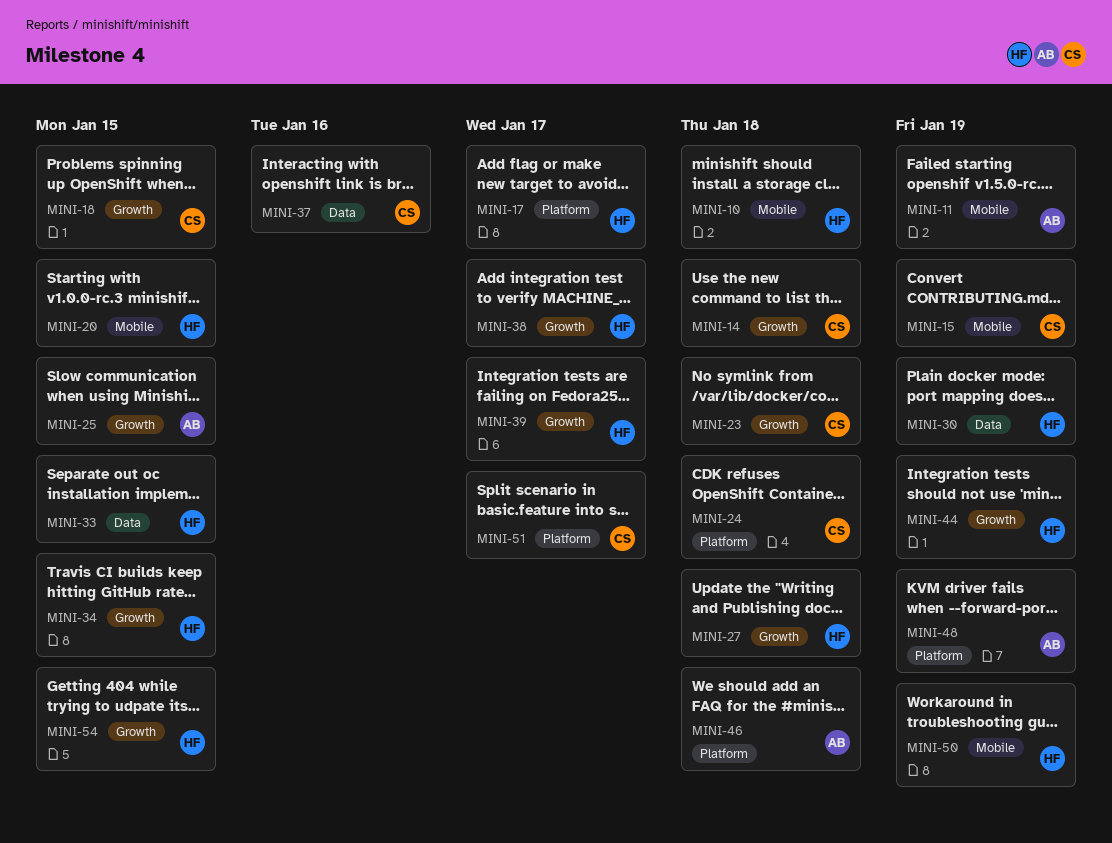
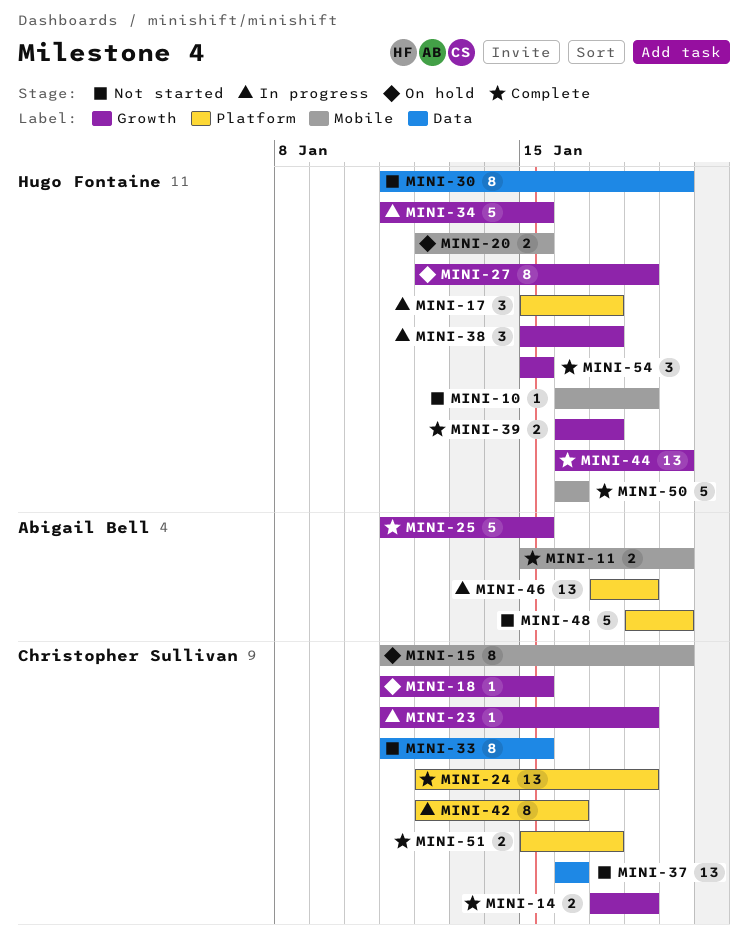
MINI-33, owner: Hugo Fontaine -> Christopher Sullivan
MINI-42: none -> present
MINI-50, due: Jan 19 -> Jan 16

